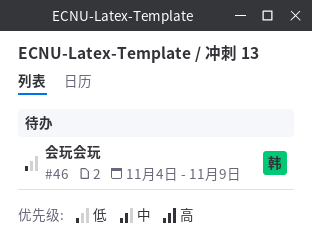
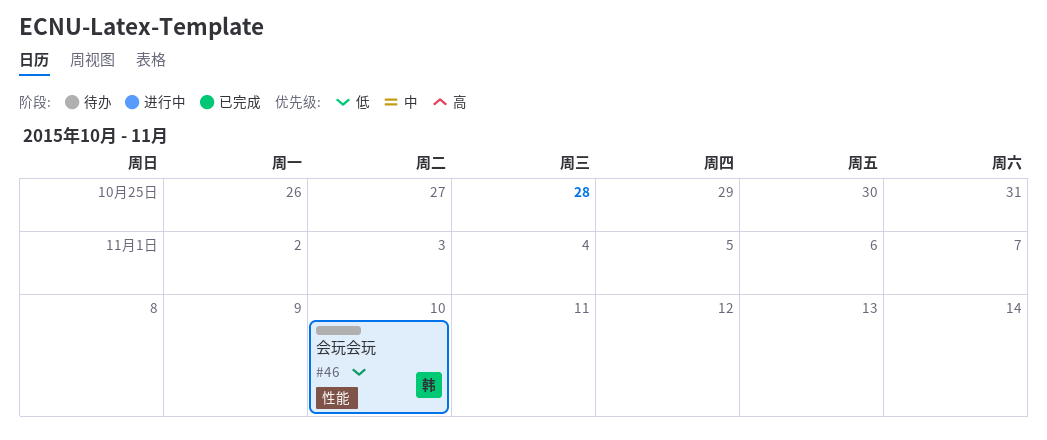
#46, due: Nov 9 -> Nov 10

